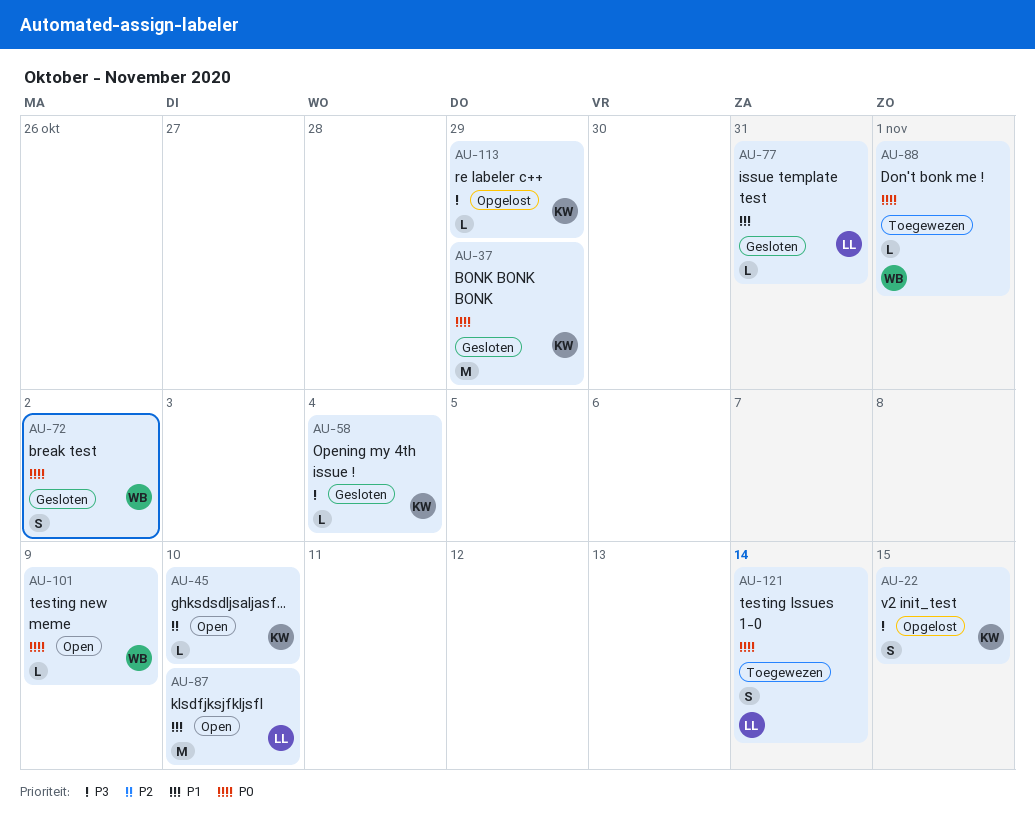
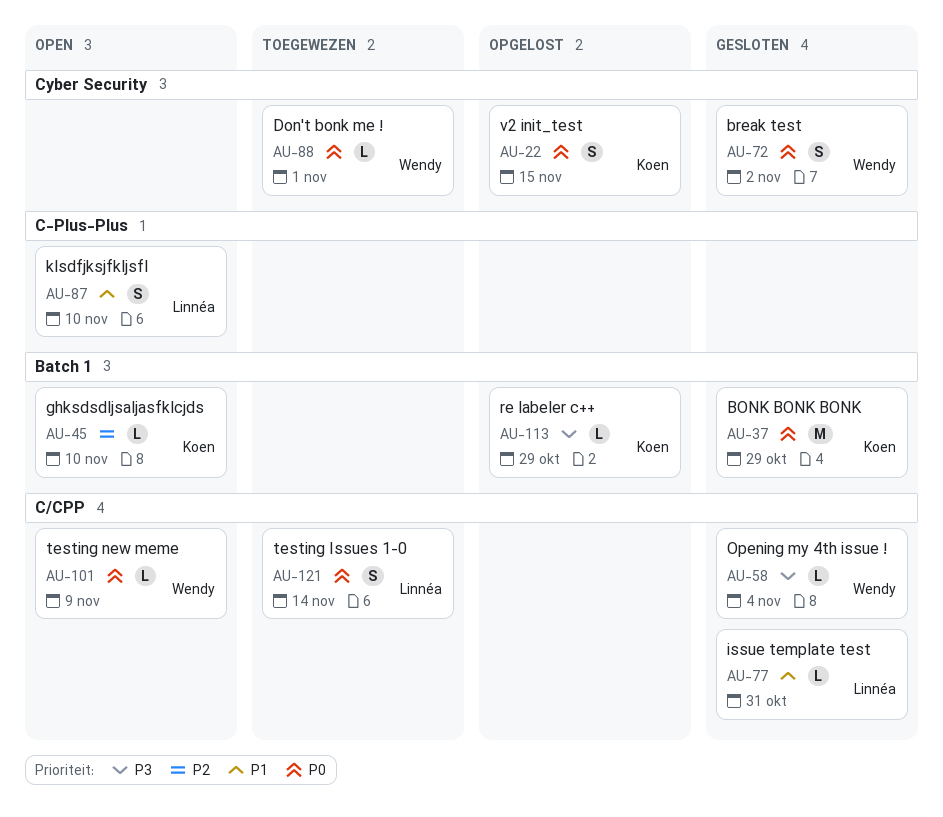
AU-22, priority: P3 -> P0
AU-58, owner: Koen -> Wendy
AU-87, estimate: M -> S

